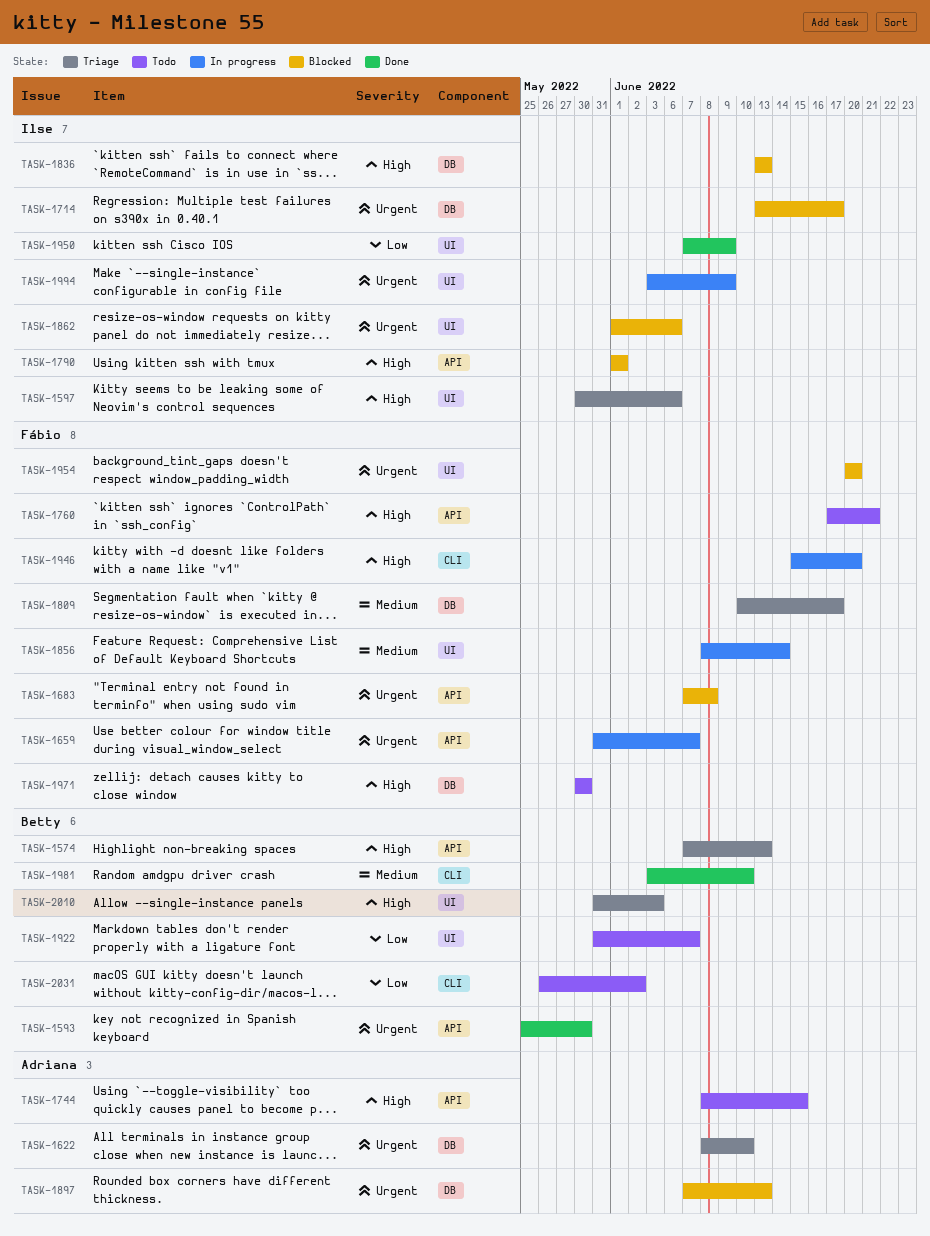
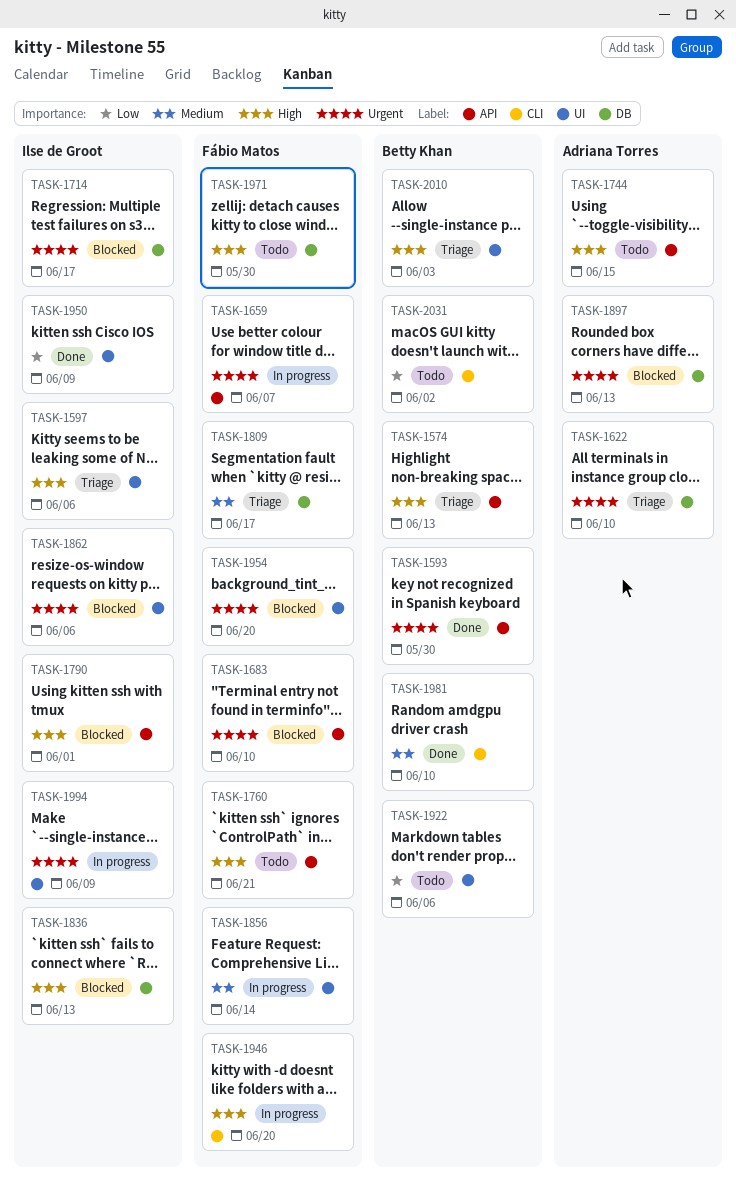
TASK-1683, due: Jun 8 -> Jun 10
TASK-1922, due: Jun 7 -> Jun 6

